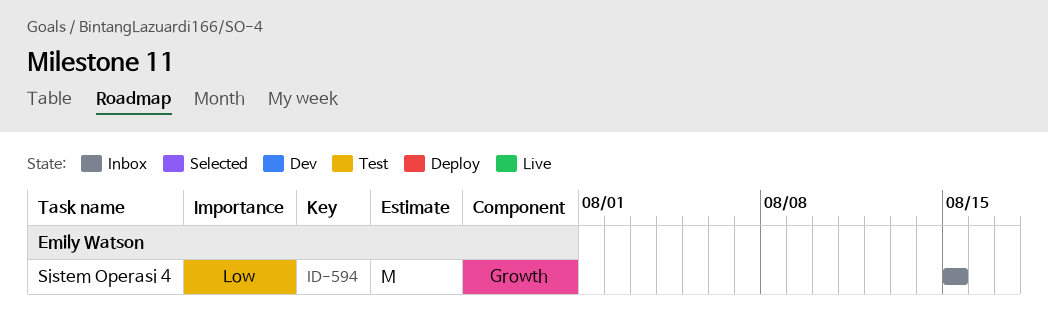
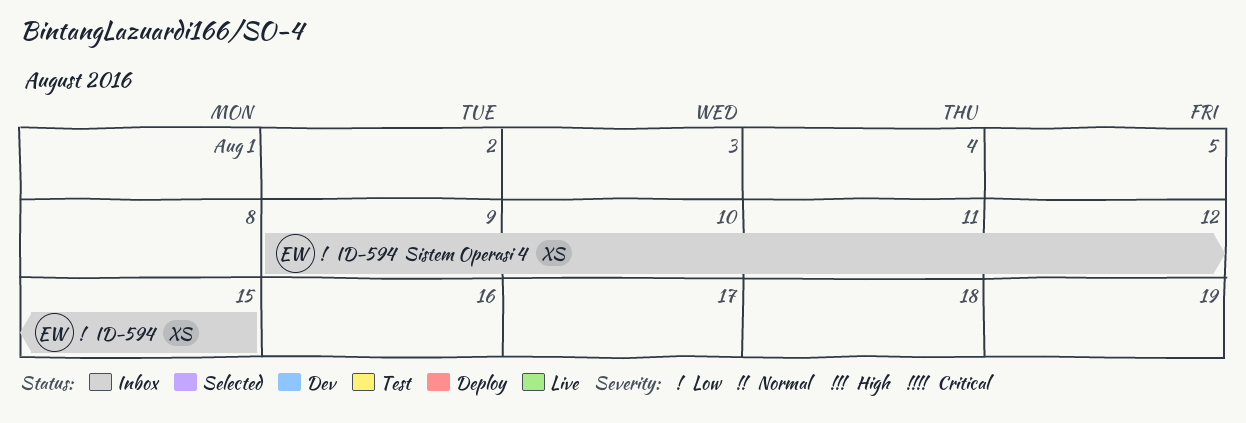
ID-594, estimate: M -> XS
ID-594, start: Aug 15 -> Aug 9

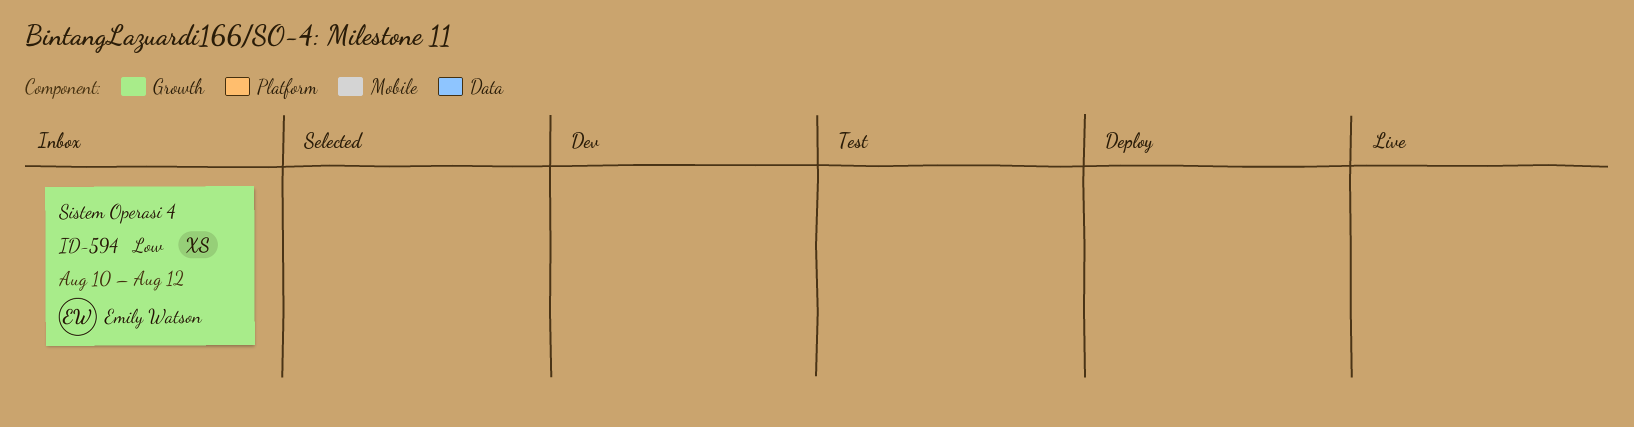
ID-594, start: Aug 9 -> Aug 10
ID-594, due: Aug 15 -> Aug 12

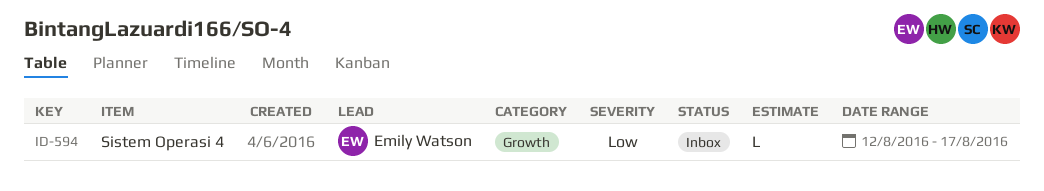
ID-594, estimate: XS -> L
ID-594, start: Aug 10 -> Aug 12
ID-594, due: Aug 12 -> Aug 17

